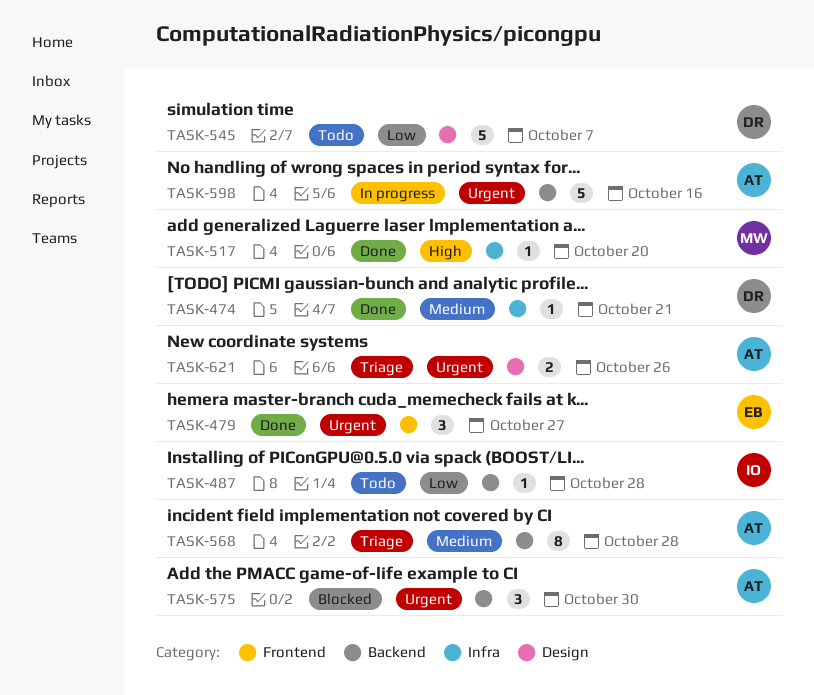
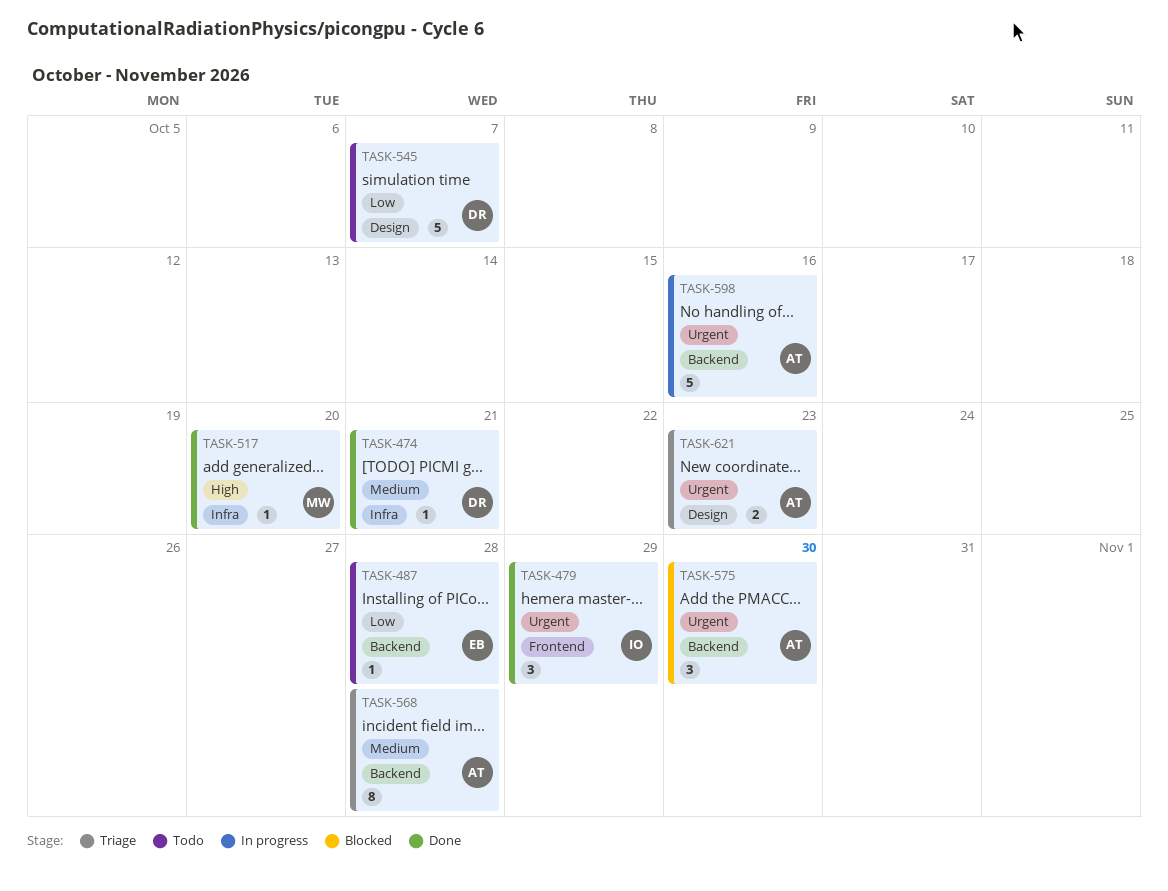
TASK-479, owner: EB -> IO
TASK-479, due: Oct 27 -> Oct 29
TASK-487, owner: IO -> EB
TASK-621, due: Oct 26 -> Oct 23

